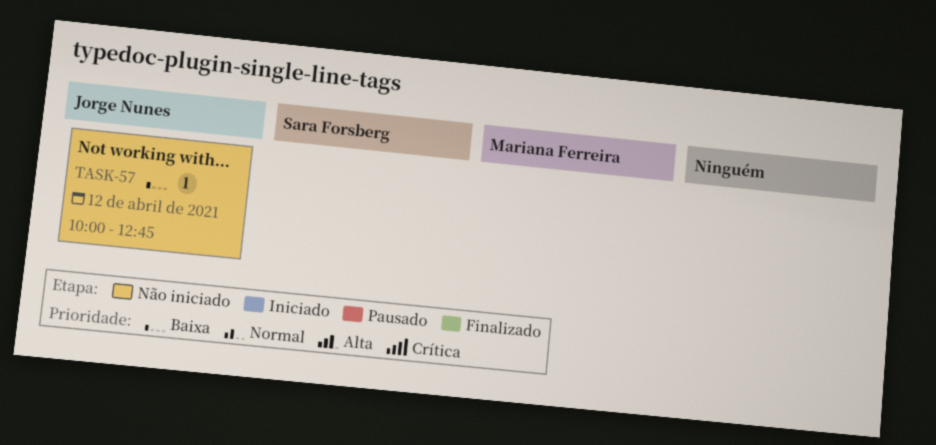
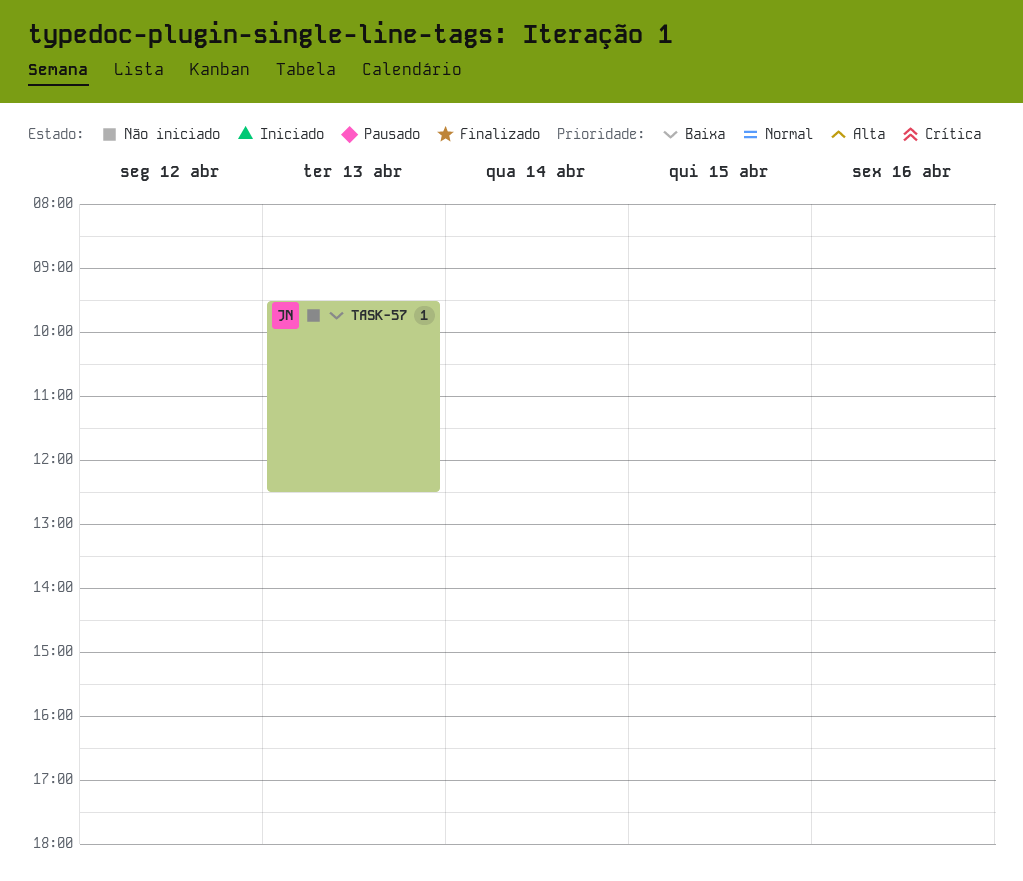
TASK-57, day: Apr 12 -> Apr 13
TASK-57, begins: 10:00 -> 09:30
TASK-57, ends: 12:45 -> 12:30

